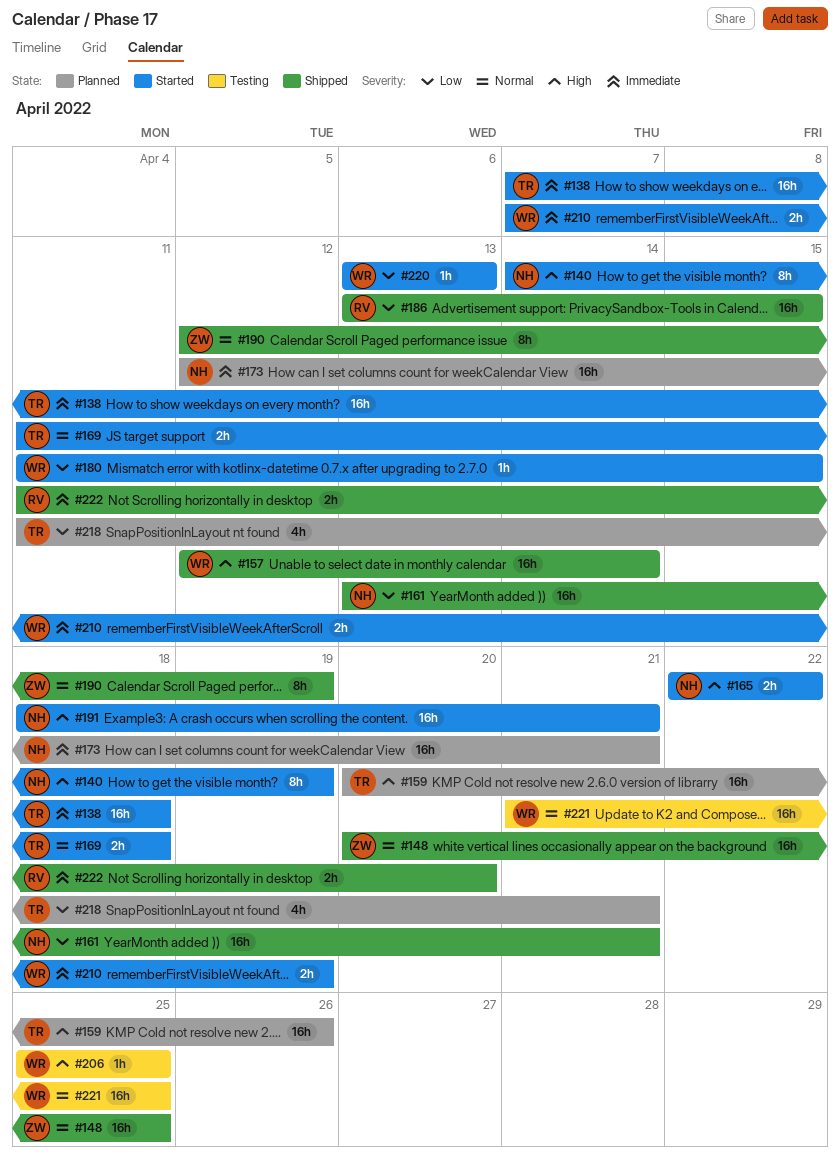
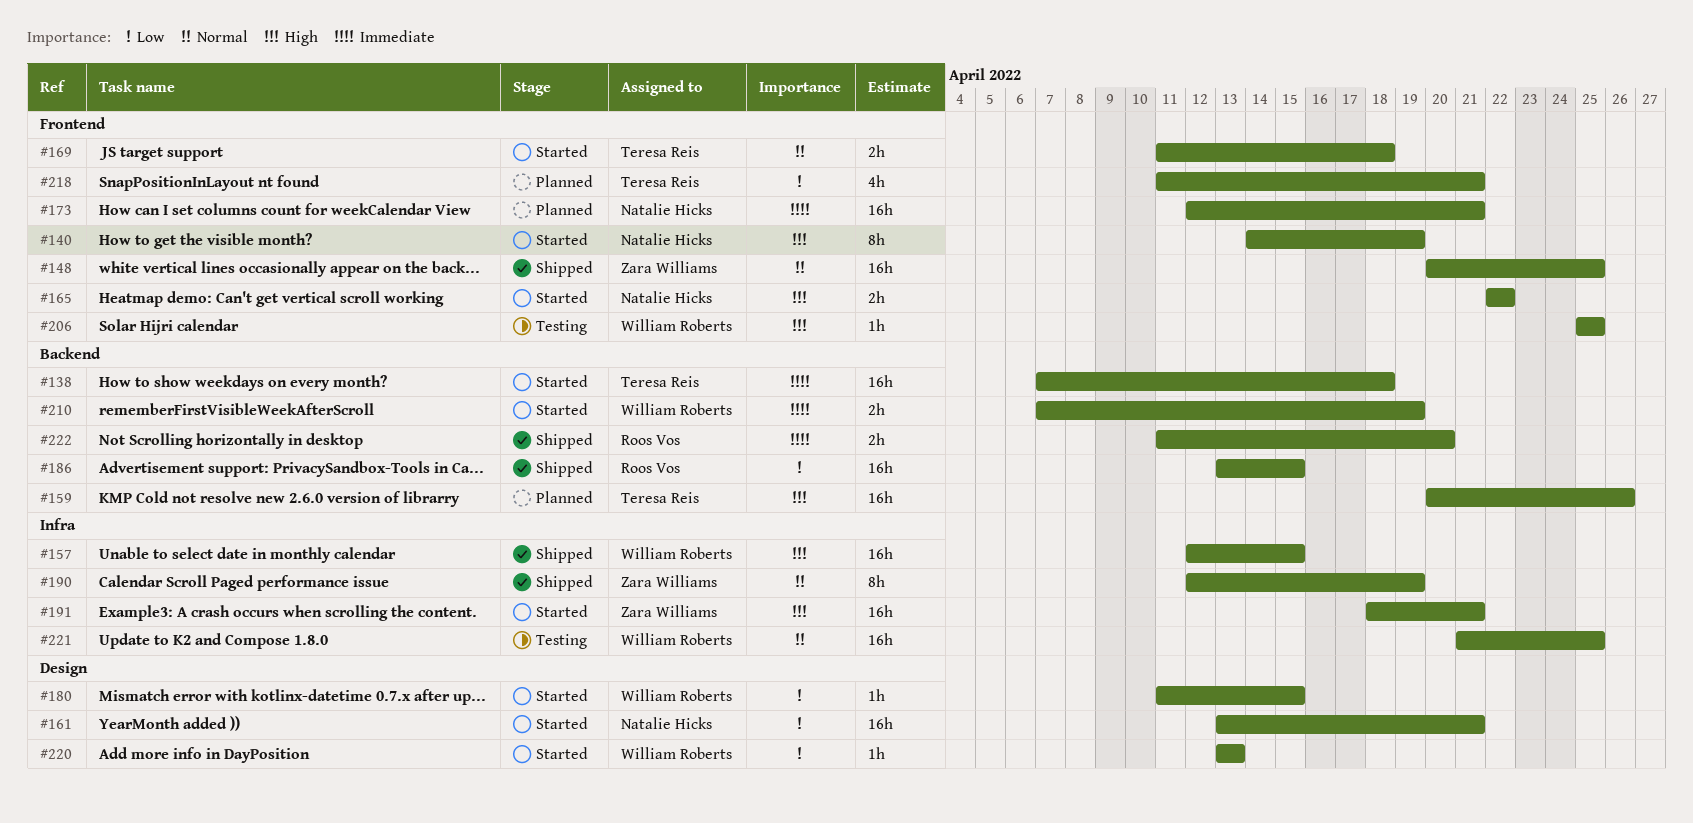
#157, due: Apr 14 -> Apr 15
#161, status: Shipped -> Started
#191, owner: Natalie Hicks -> Zara Williams

